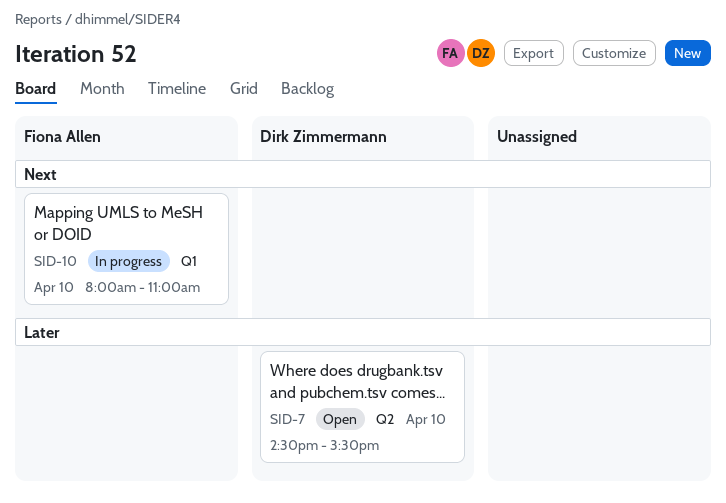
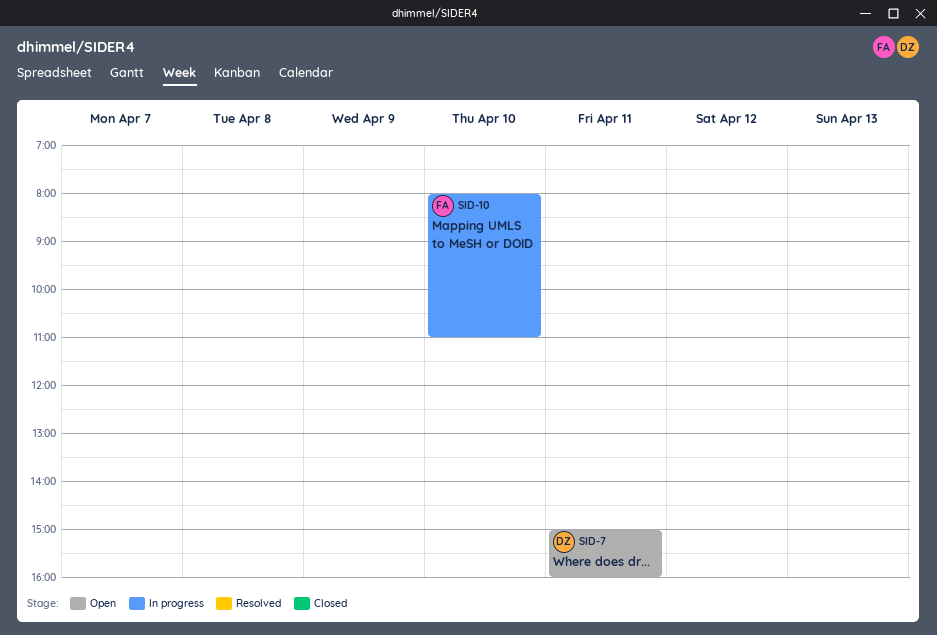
SID-7, day: Apr 10 -> Apr 11
SID-7, begins: 14:30 -> 15:00
SID-7, ends: 15:30 -> 16:00

